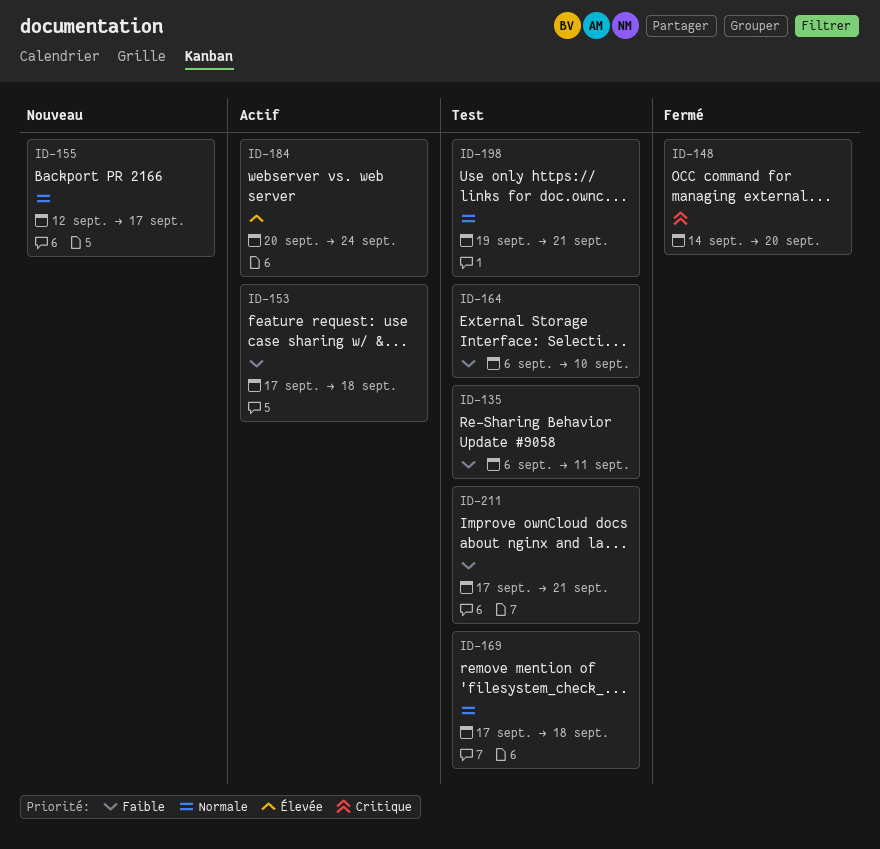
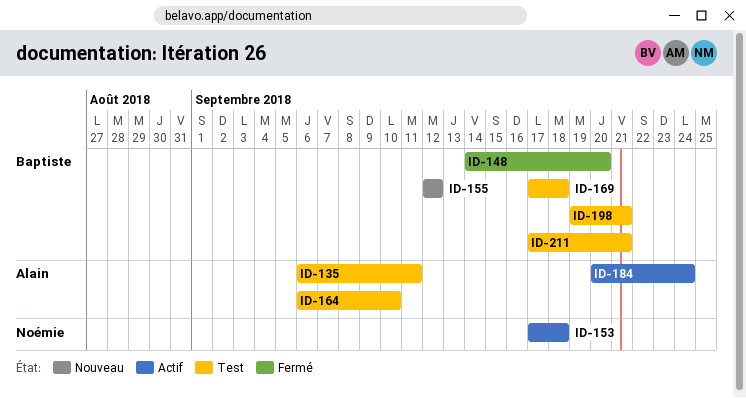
ID-155, due: Sep 17 -> Sep 12

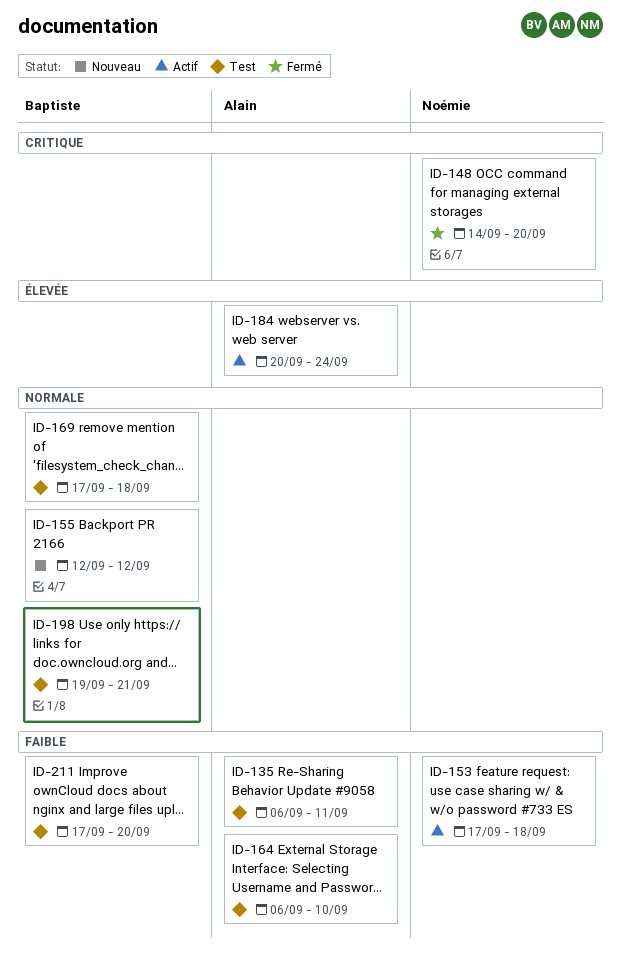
ID-148, owner: Baptiste -> Noémie
ID-211, due: Sep 21 -> Sep 20

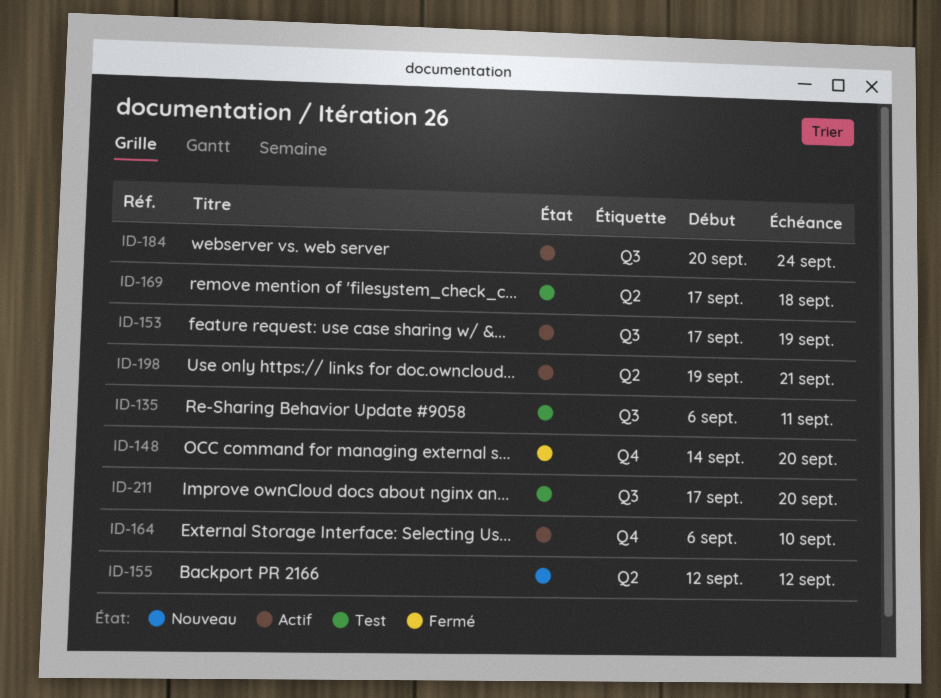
ID-153, due: Sep 18 -> Sep 19
ID-164, status: Test -> Actif
ID-198, status: Test -> Actif

